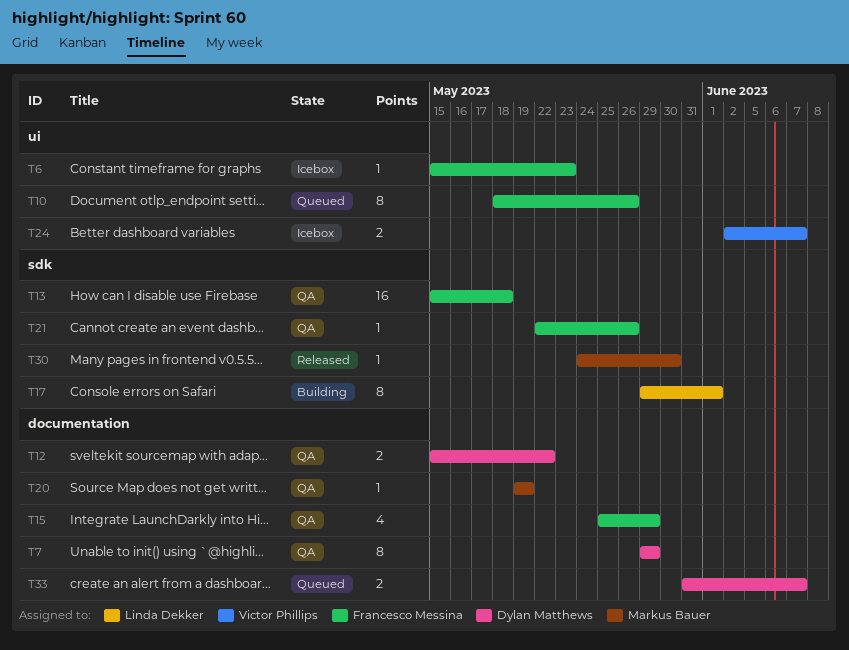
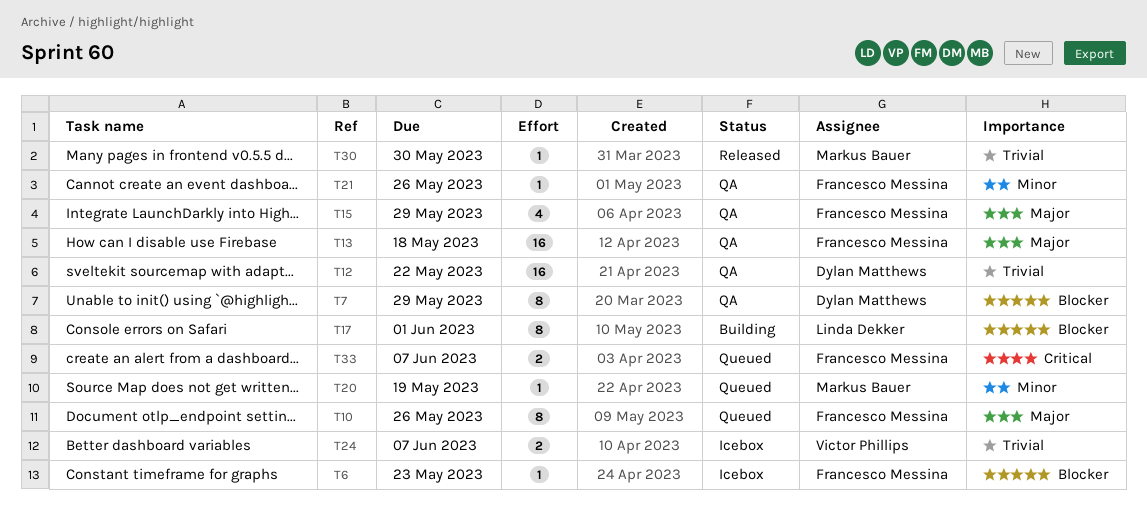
T12, estimate: 2 -> 16
T20, status: QA -> Queued
T33, owner: Dylan Matthews -> Francesco Messina

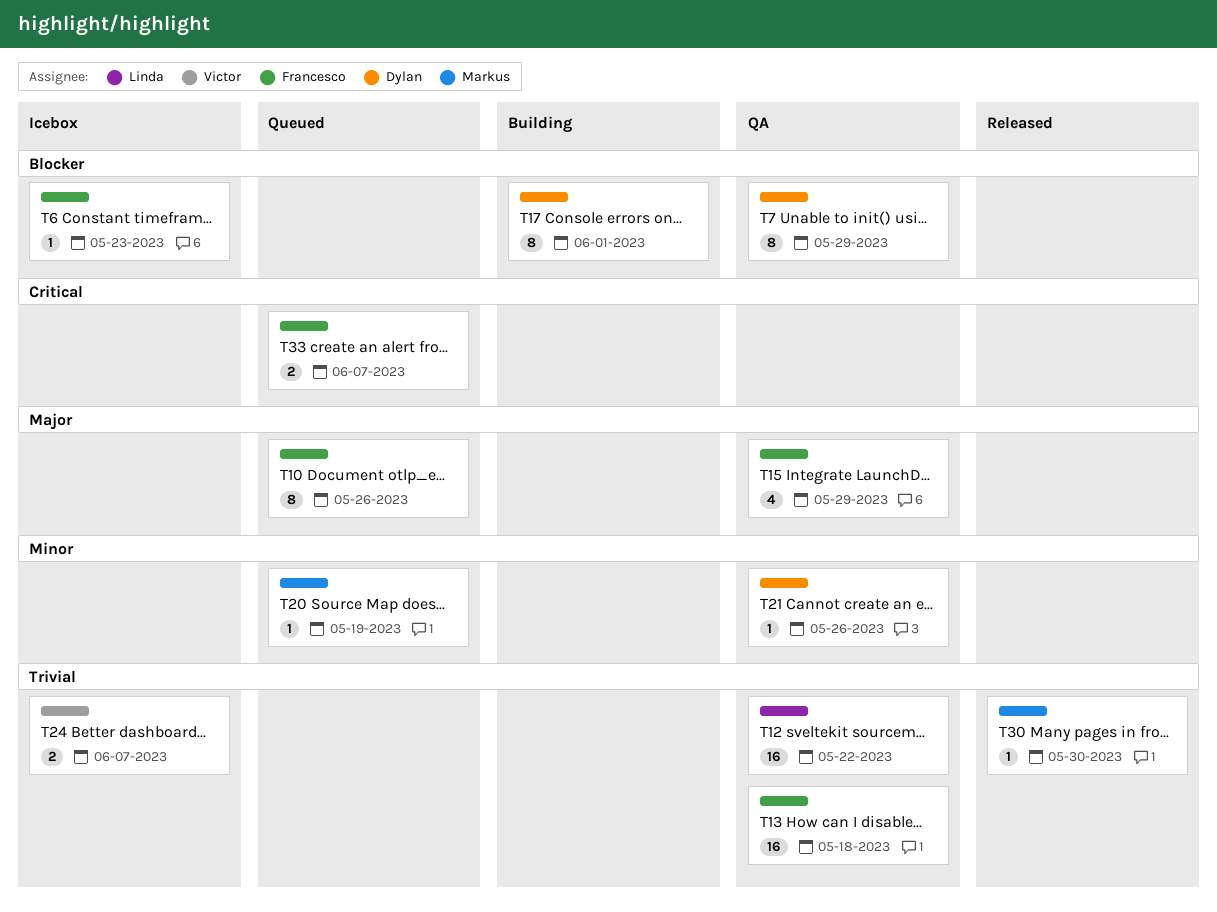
T12, owner: Dylan Matthews -> Linda Dekker
T13, priority: Major -> Trivial
T17, owner: Linda Dekker -> Dylan Matthews
T21, owner: Francesco Messina -> Dylan Matthews

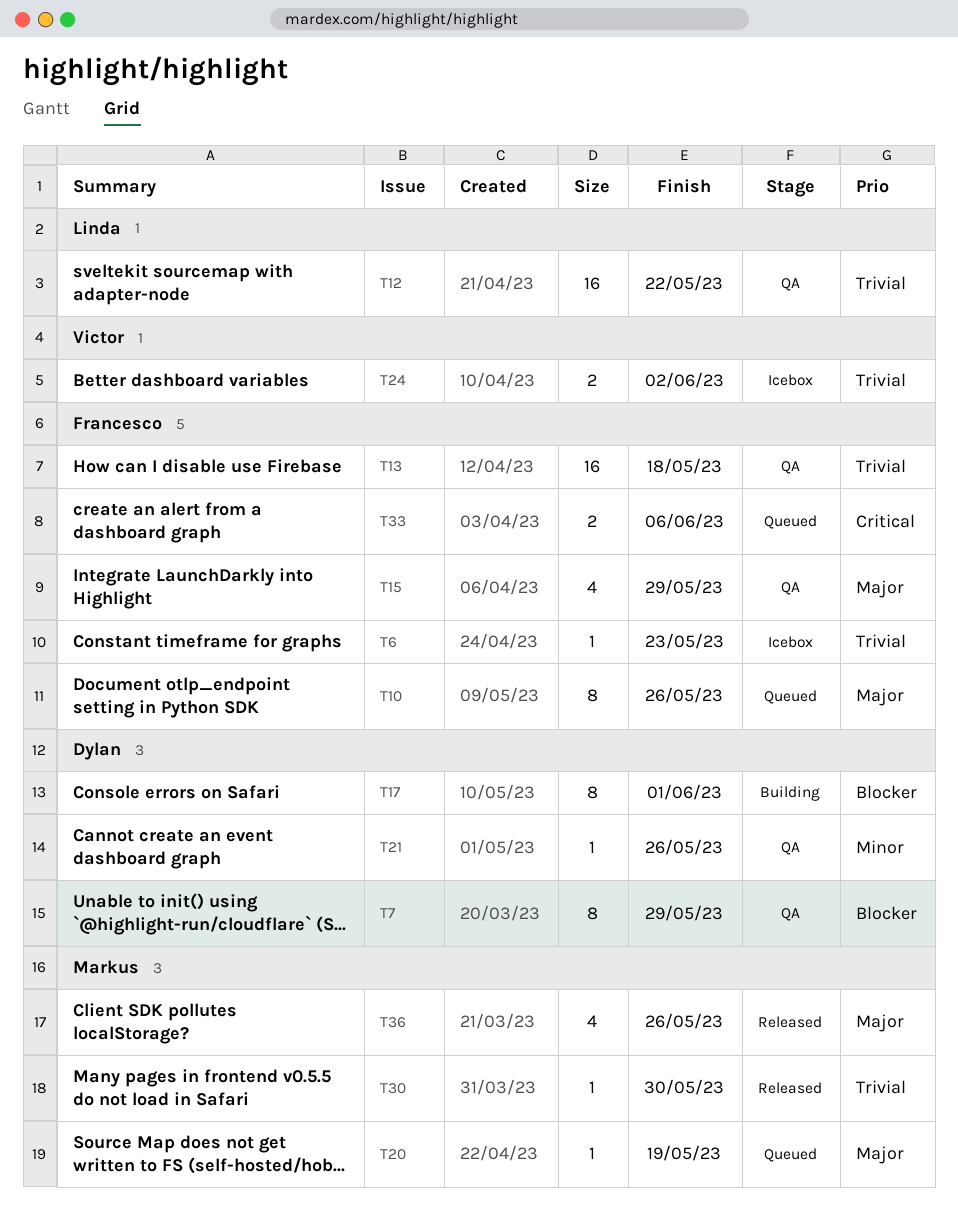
T6, priority: Blocker -> Trivial
T20, priority: Minor -> Major
T24, due: Jun 7 -> Jun 2
T33, due: Jun 7 -> Jun 6
T36: none -> present

